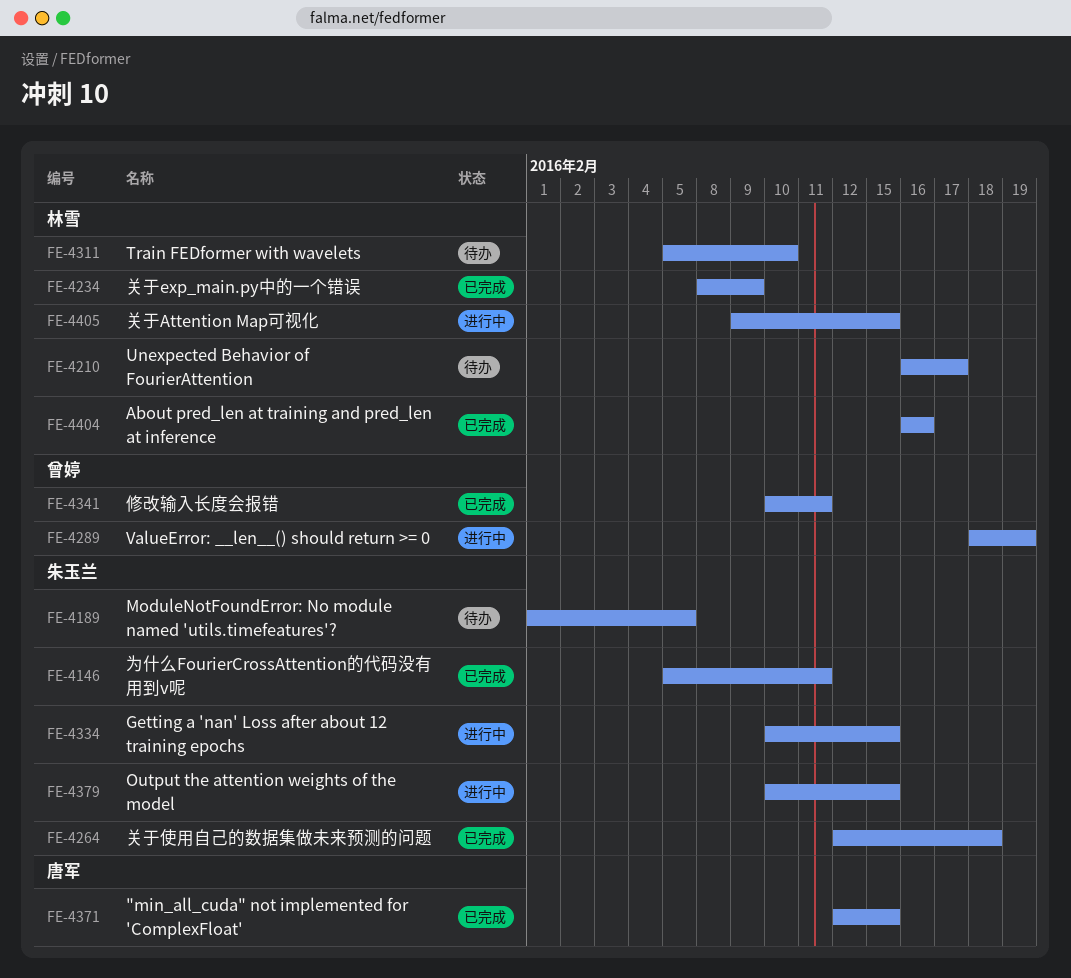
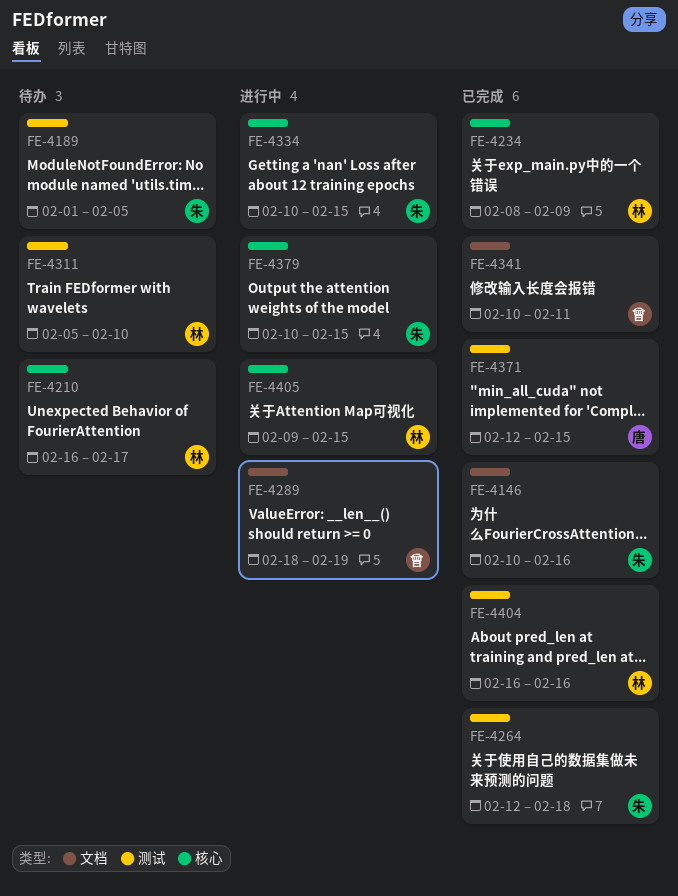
FE-4146, start: Feb 5 -> Feb 10
FE-4146, due: Feb 11 -> Feb 16

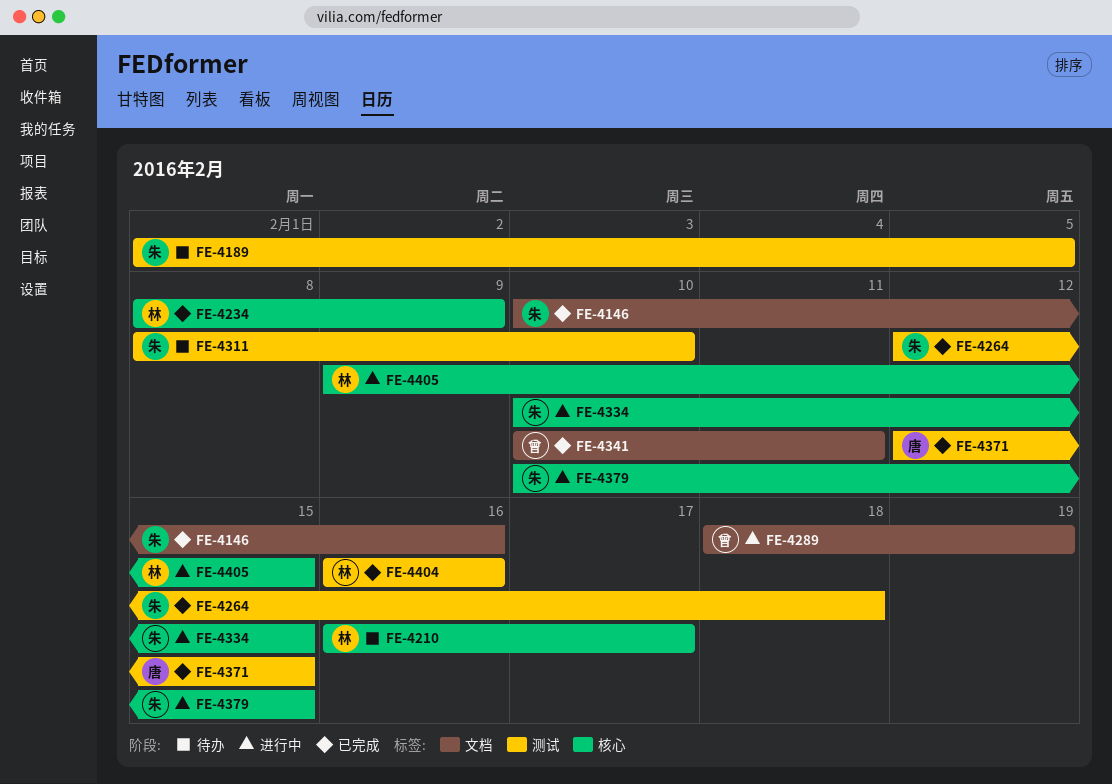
FE-4311, owner: 林 -> 朱
FE-4311, start: Feb 5 -> Feb 8

